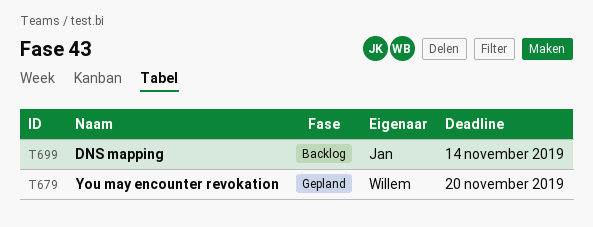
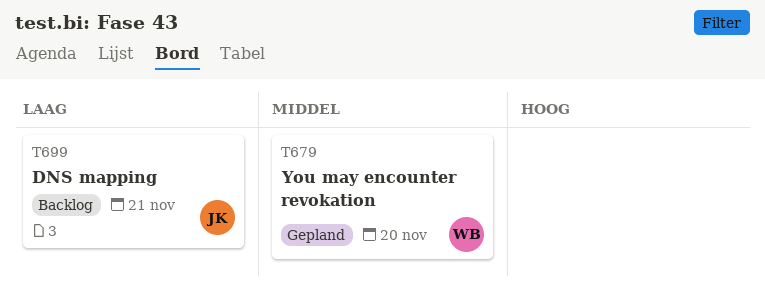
T699, due: Nov 14 -> Nov 21

